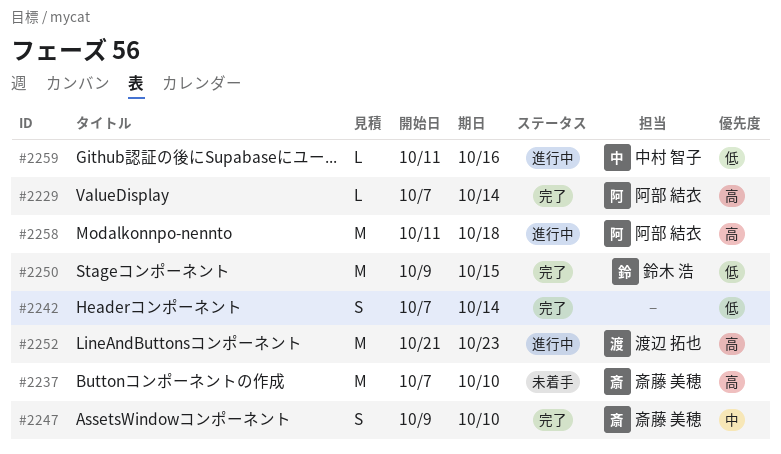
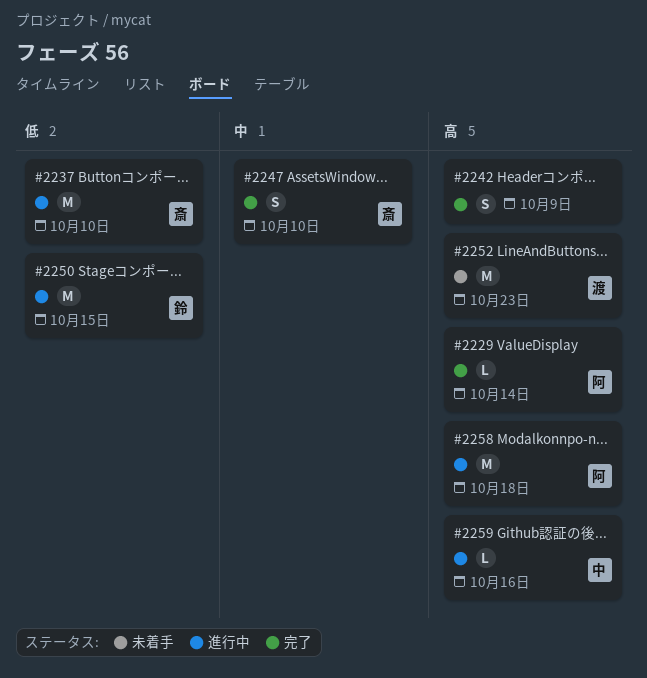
#2237, status: 未着手 -> 進行中
#2237, priority: 高 -> 低
#2242, priority: 低 -> 高
#2242, due: Oct 14 -> Oct 9
#2250, status: 完了 -> 進行中
#2252, status: 進行中 -> 未着手
#2259, priority: 低 -> 高

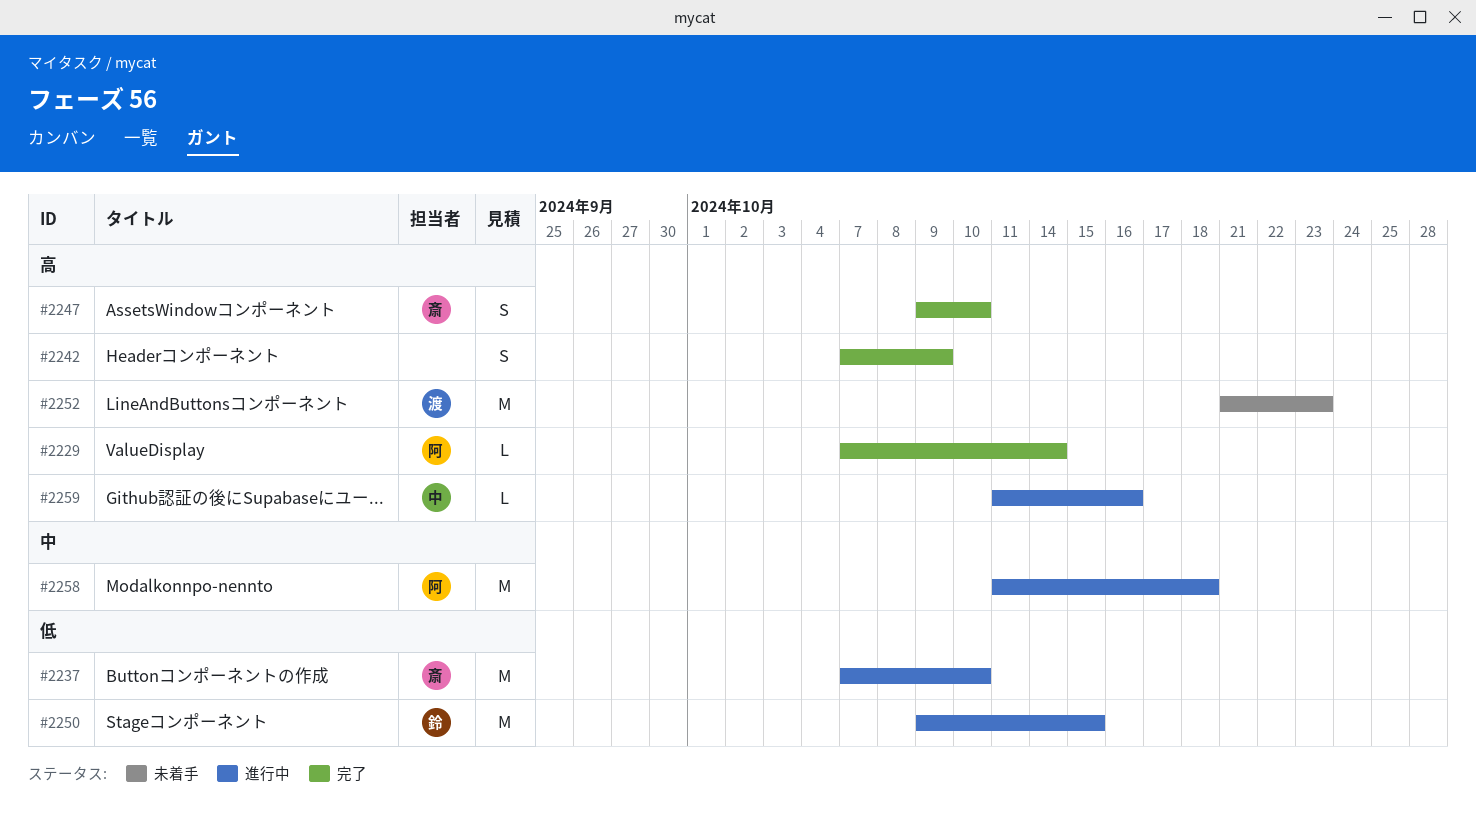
#2247, priority: 中 -> 高
#2258, priority: 高 -> 中

